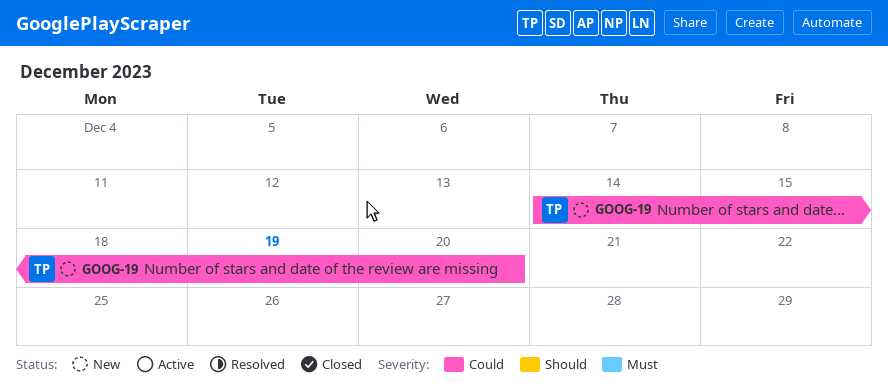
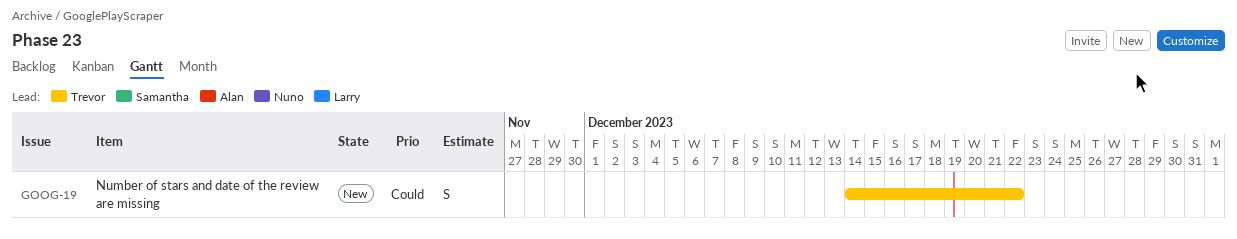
GOOG-19, due: Dec 20 -> Dec 22

